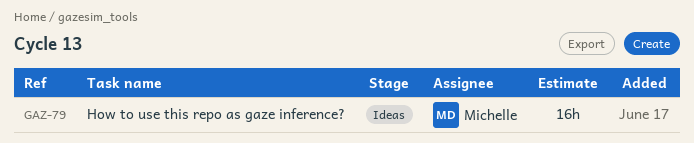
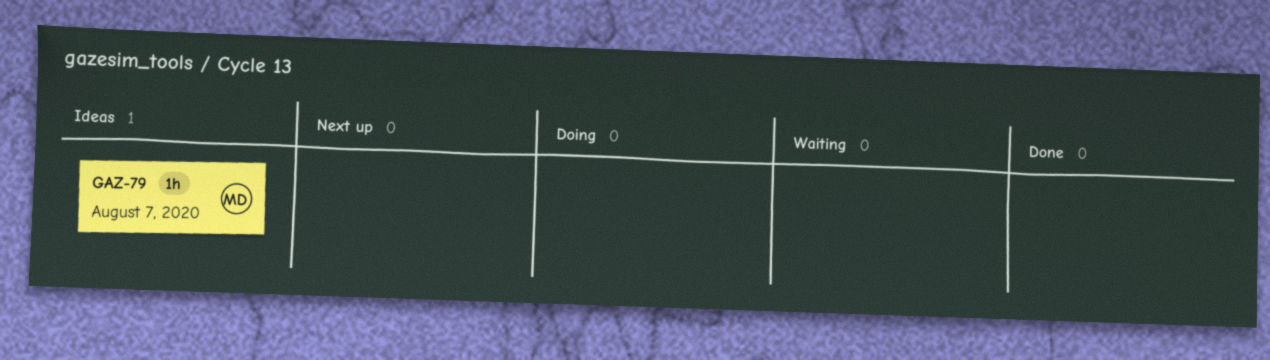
GAZ-79, estimate: 16h -> 1h

